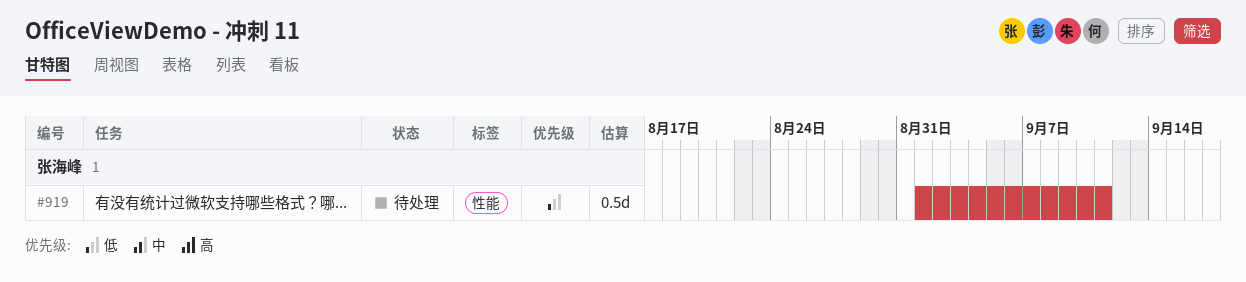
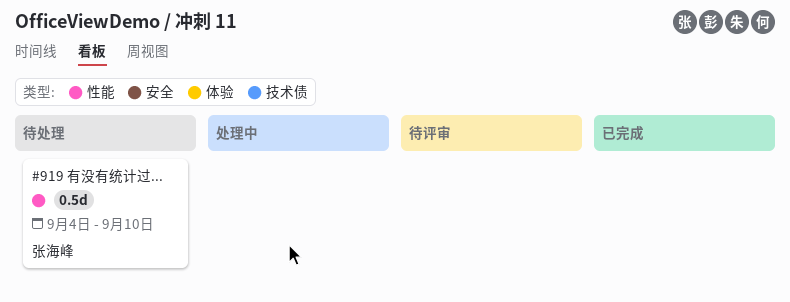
#919, start: Sep 1 -> Sep 4
#919, due: Sep 11 -> Sep 10

